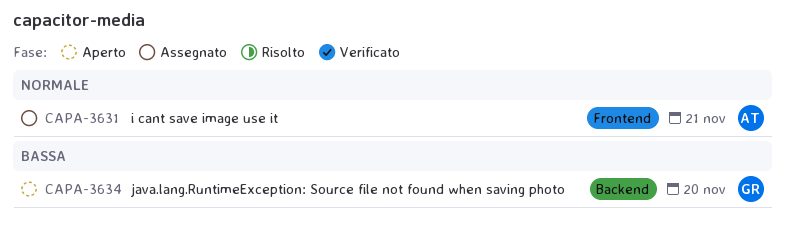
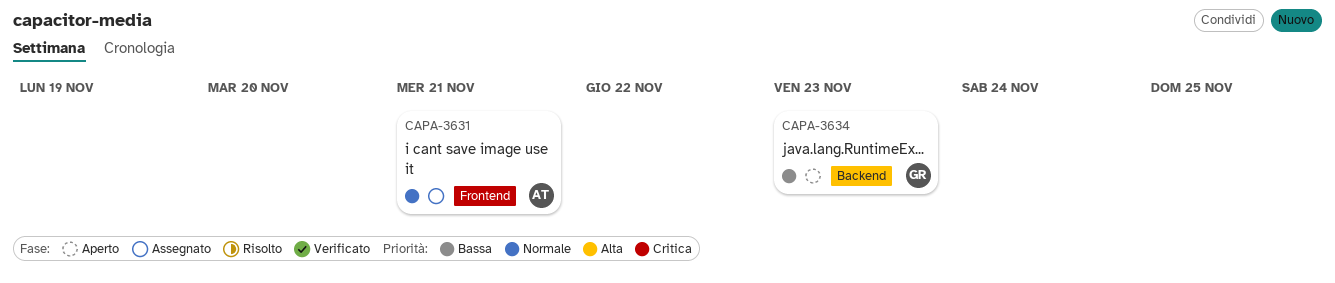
CAPA-3634, due: Nov 20 -> Nov 23

